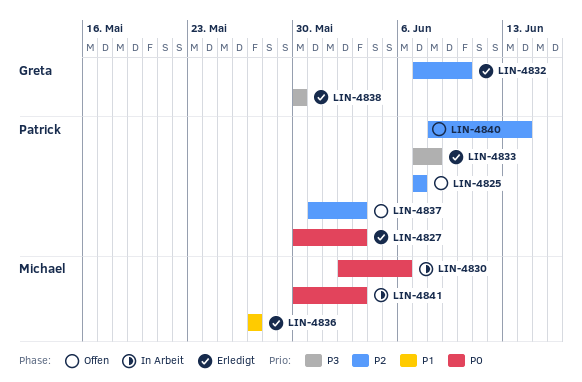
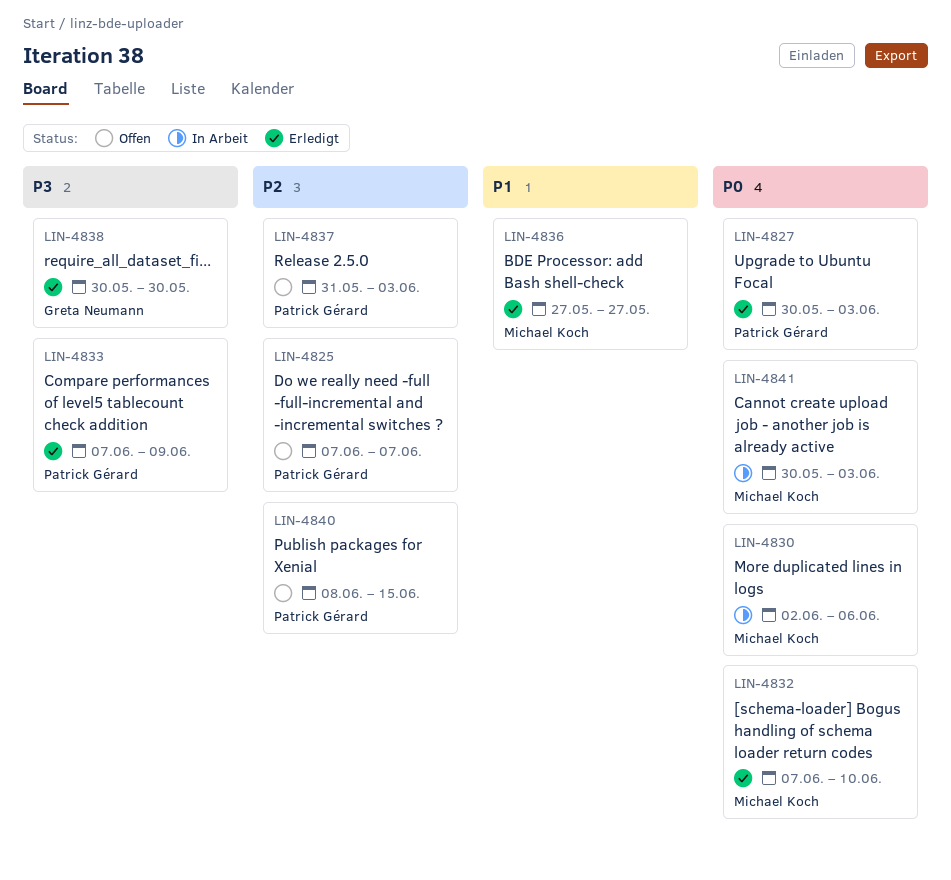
LIN-4832, owner: Greta Neumann -> Michael Koch
LIN-4832, priority: P2 -> P0
LIN-4833, due: Jun 8 -> Jun 9
LIN-4840, due: Jun 14 -> Jun 15

